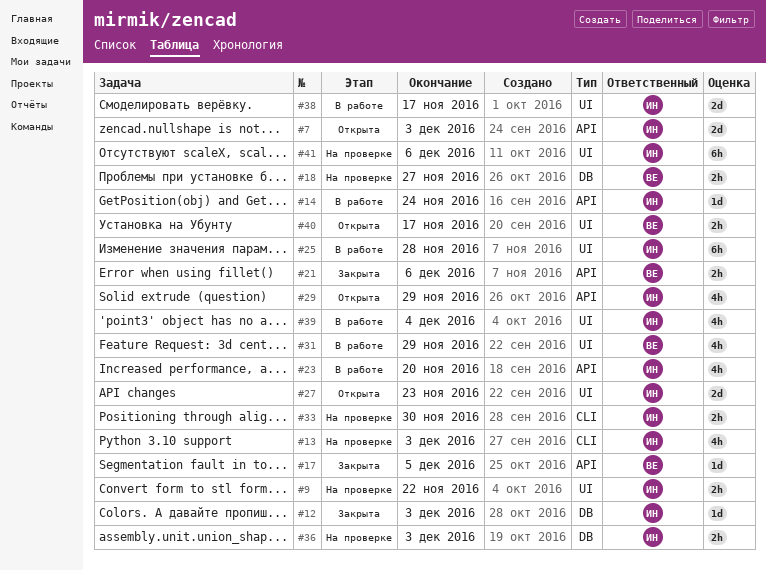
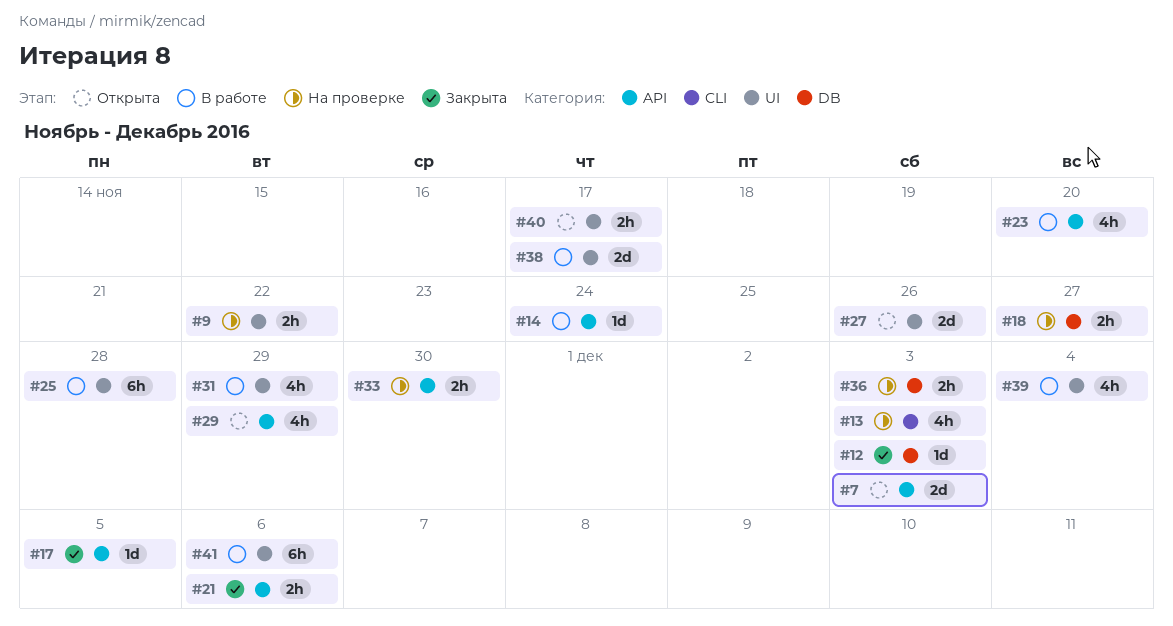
#27, due: Nov 23 -> Nov 26
#33, label: CLI -> API
#41, status: На проверке -> В работе

